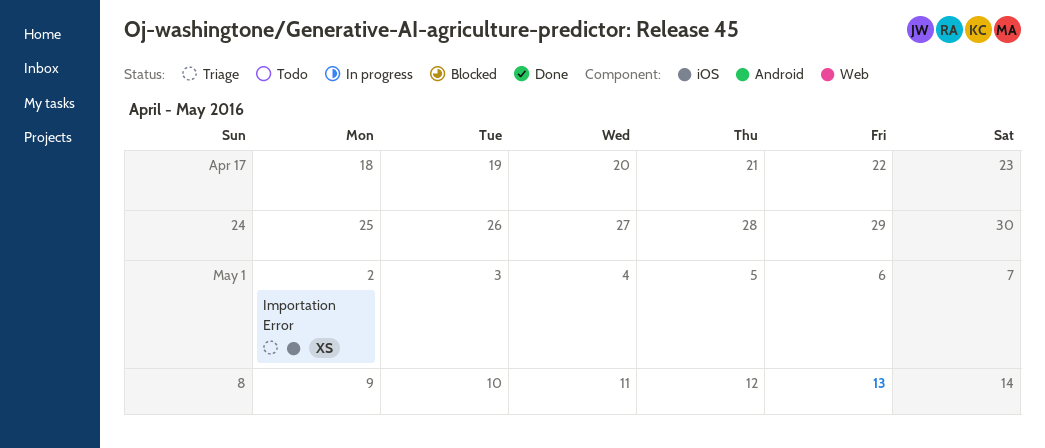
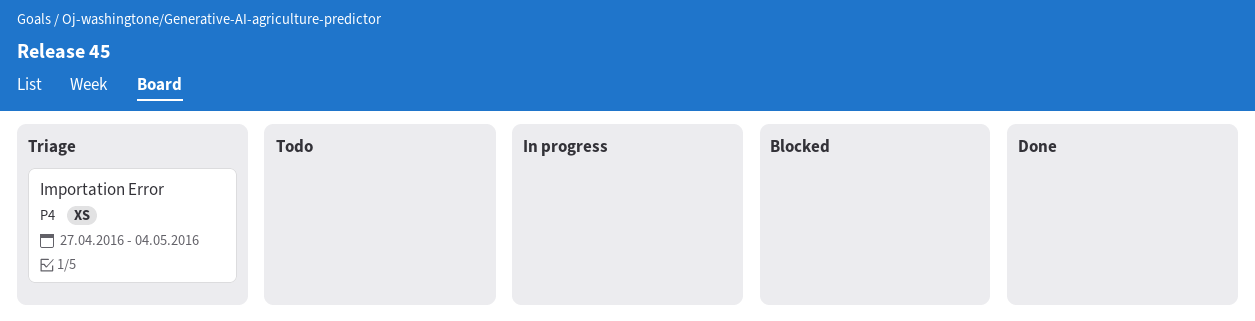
Importation Error, due: May 2 -> May 4

